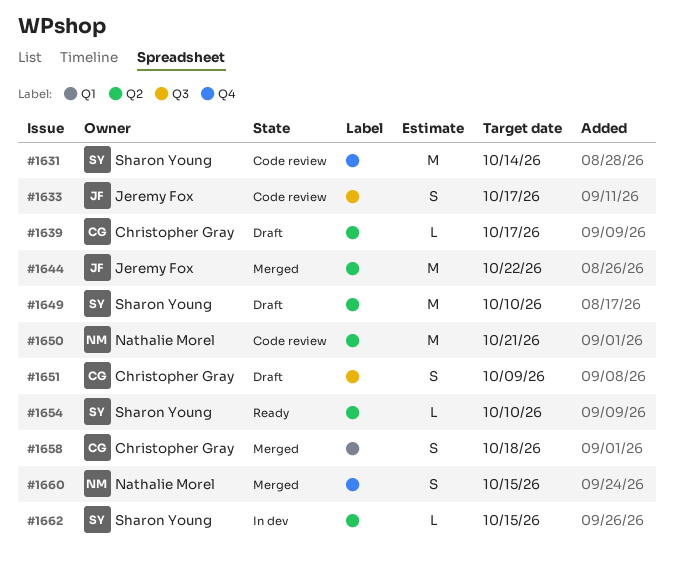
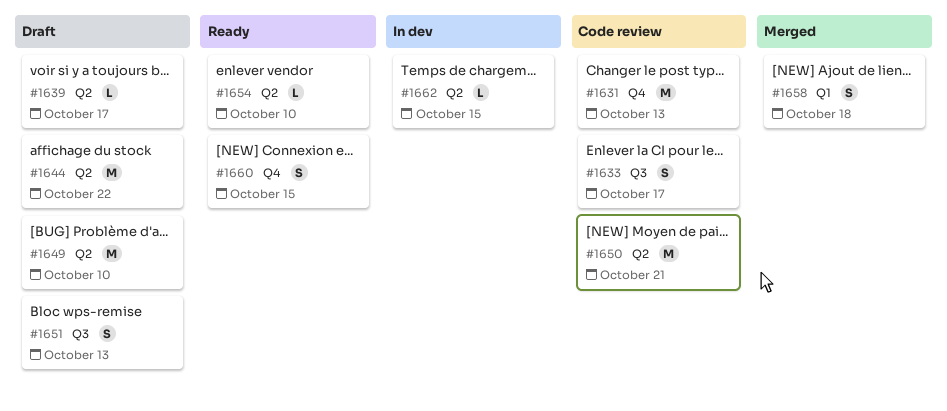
#1631, due: Oct 14 -> Oct 13
#1644, status: Merged -> Draft
#1651, due: Oct 9 -> Oct 13
#1660, status: Merged -> Ready

